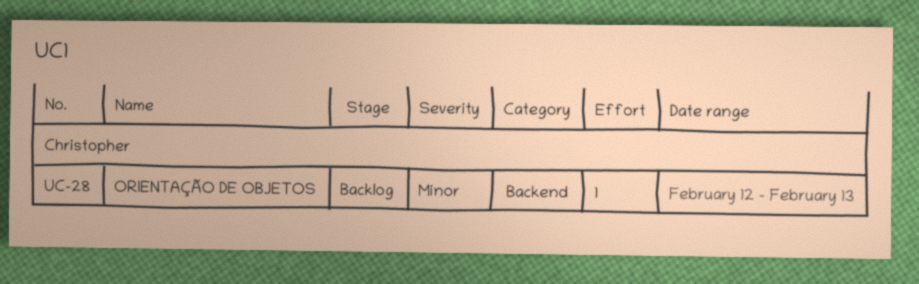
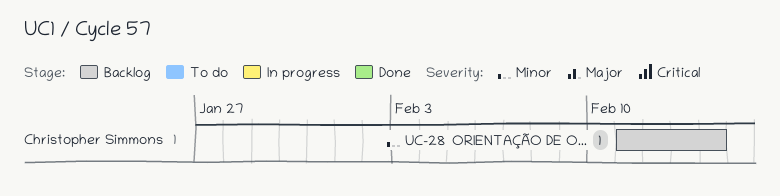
UC-28, start: Feb 12 -> Feb 11
UC-28, due: Feb 13 -> Feb 14

